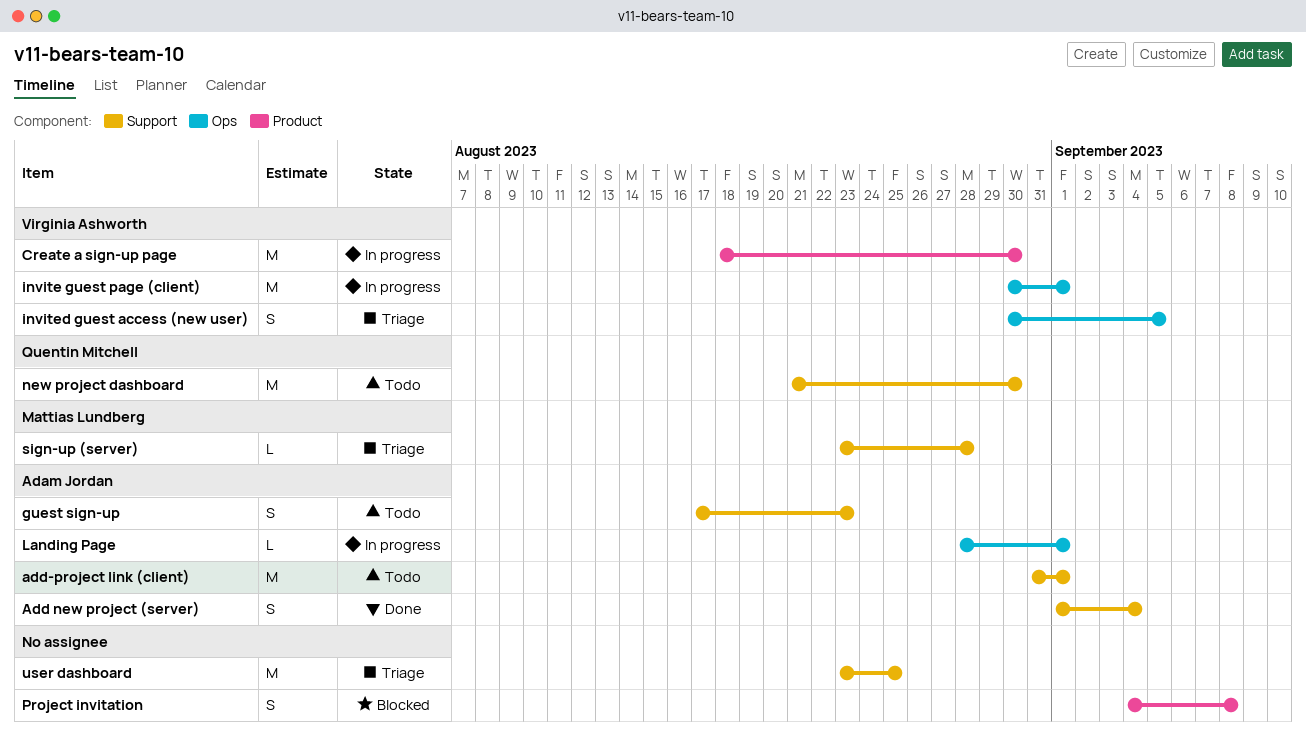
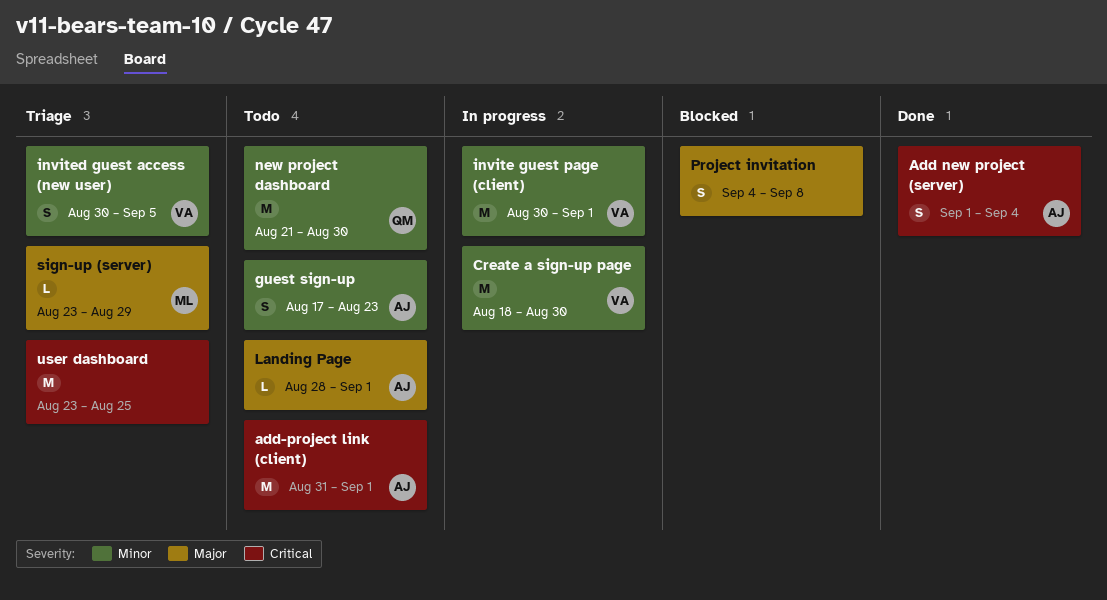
Landing Page, status: In progress -> Todo
sign-up (server), due: Aug 28 -> Aug 29

